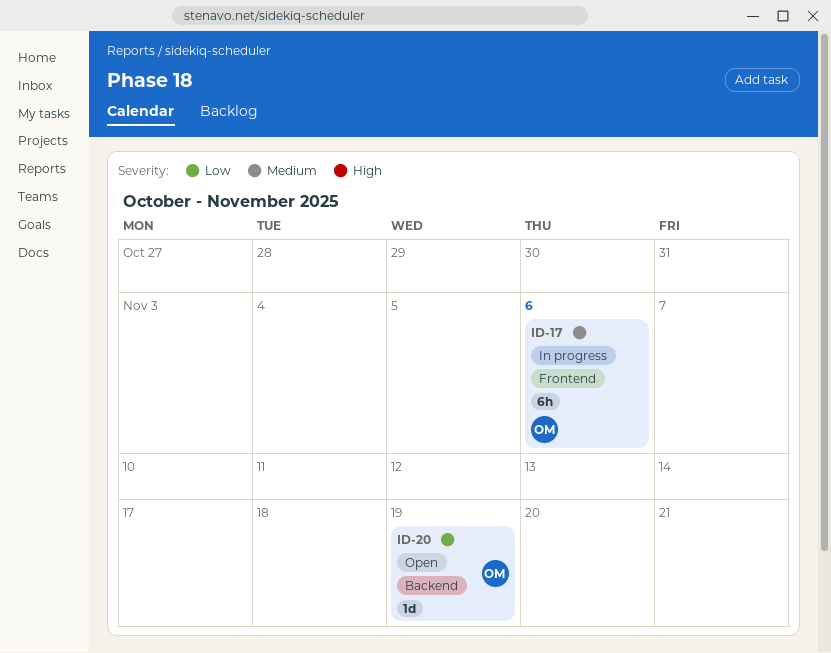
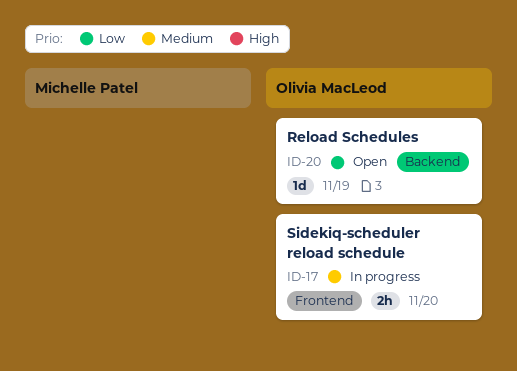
ID-17, estimate: 6h -> 2h
ID-17, due: Nov 6 -> Nov 20

